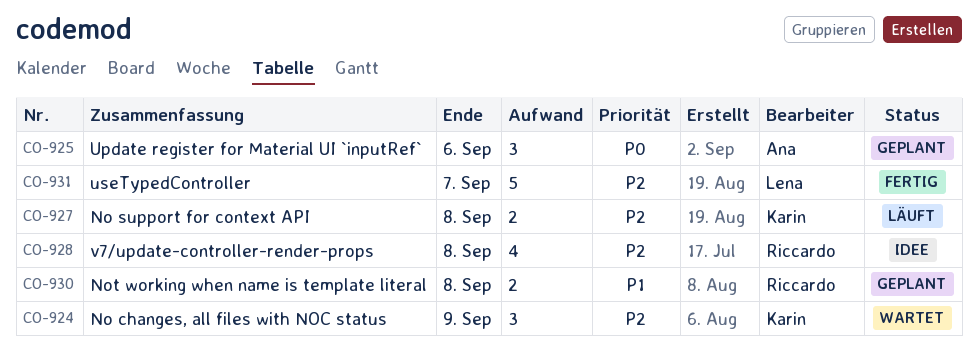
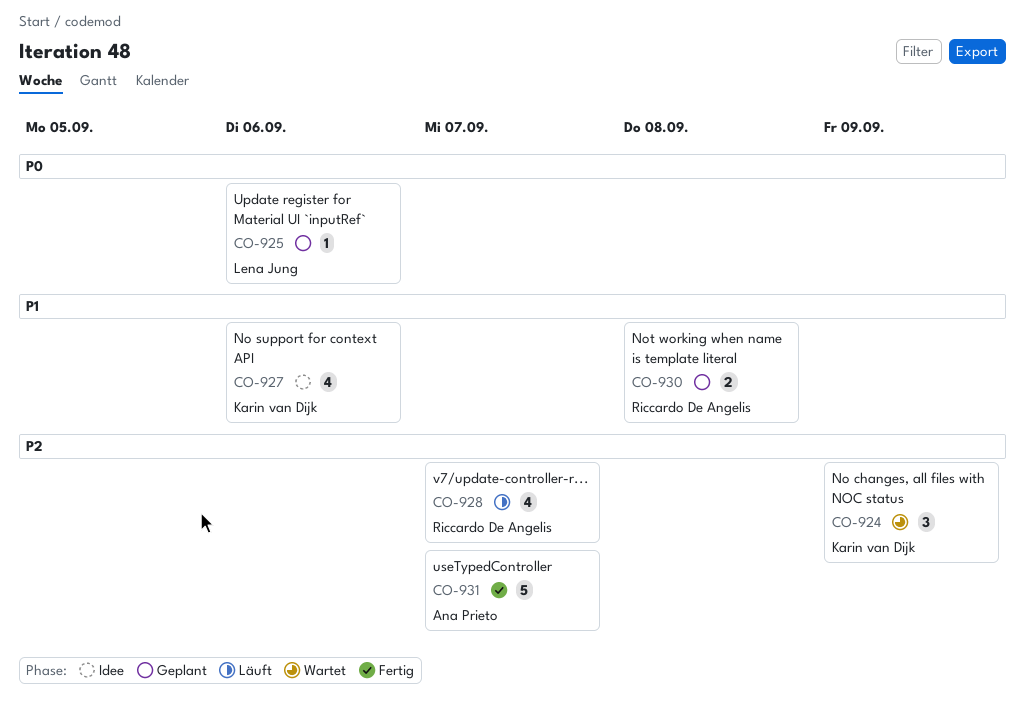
CO-925, owner: Ana Prieto -> Lena Jung
CO-925, estimate: 3 -> 1
CO-927, status: Läuft -> Idee
CO-927, priority: P2 -> P1
CO-927, estimate: 2 -> 4
CO-927, due: Sep 8 -> Sep 6
CO-928, status: Idee -> Läuft
CO-928, due: Sep 8 -> Sep 7
CO-931, owner: Lena Jung -> Ana Prieto

